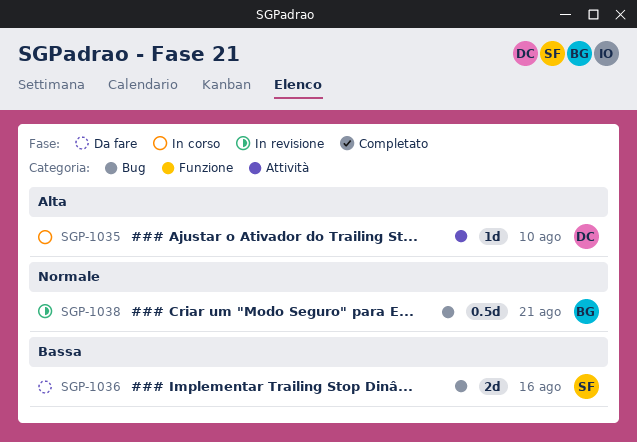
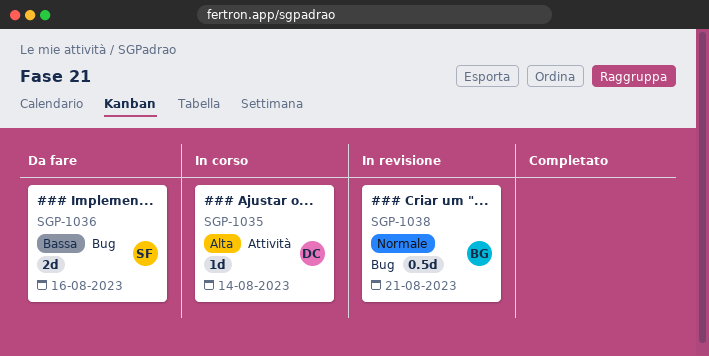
SGP-1035, due: Aug 10 -> Aug 14

